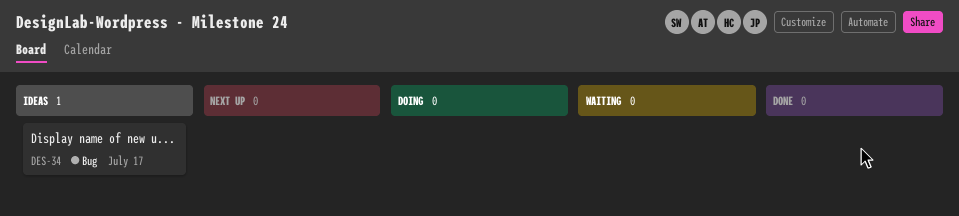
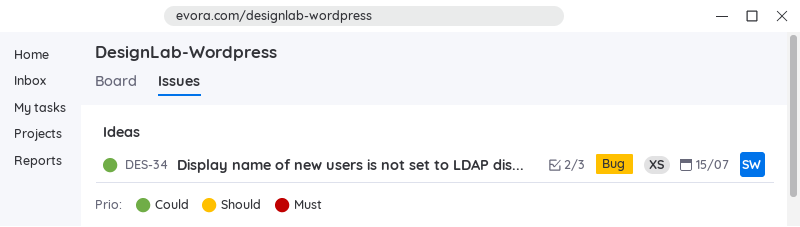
DES-34, due: Jul 17 -> Jul 15

